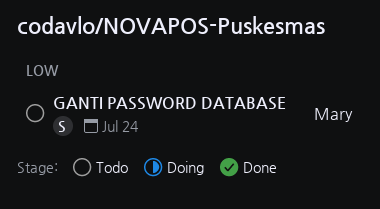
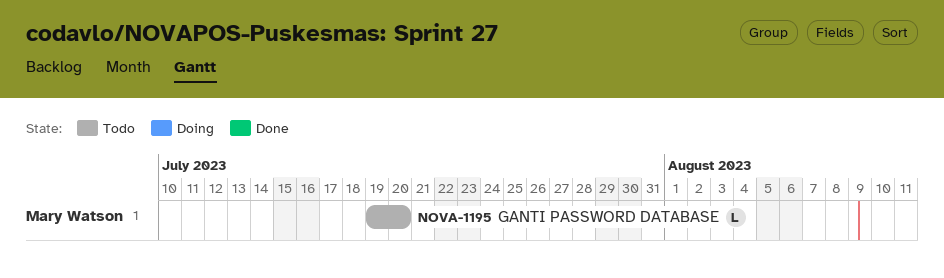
GANTI PASSWORD DATABASE, estimate: S -> L
GANTI PASSWORD DATABASE, due: Jul 24 -> Jul 20

